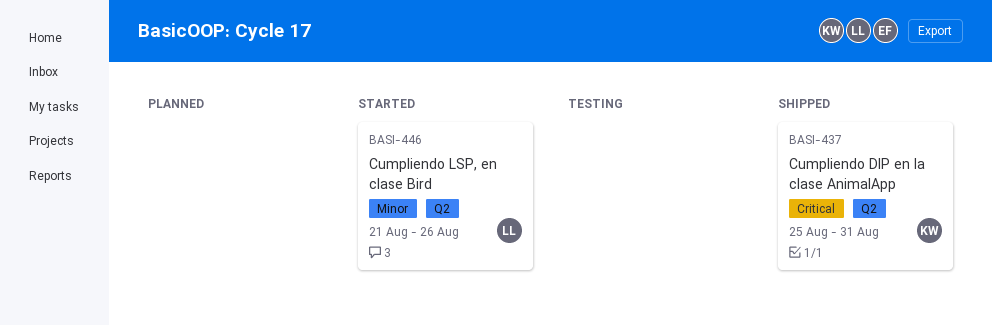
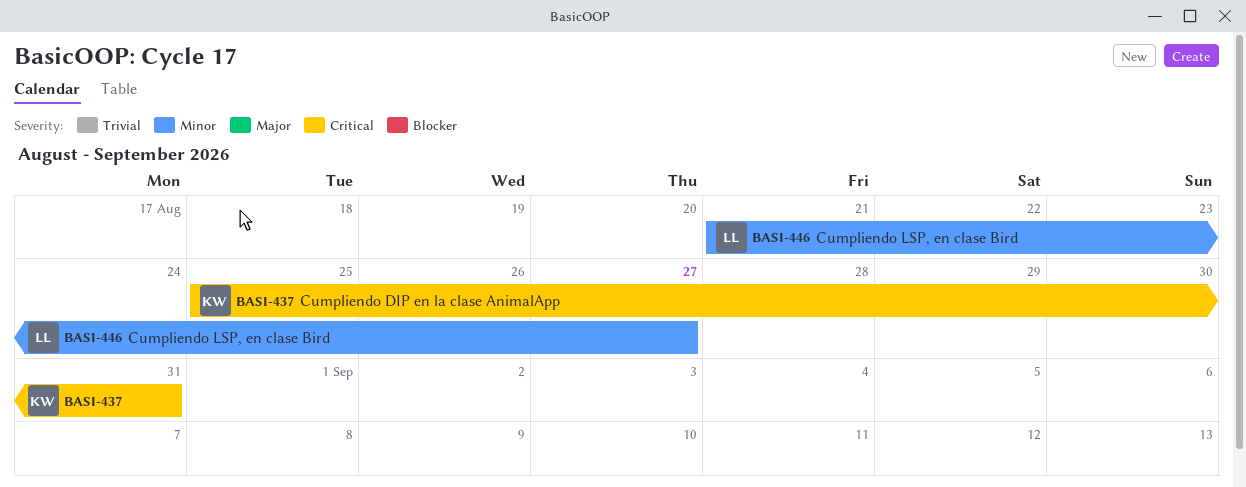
BASI-446, due: Aug 26 -> Aug 27

